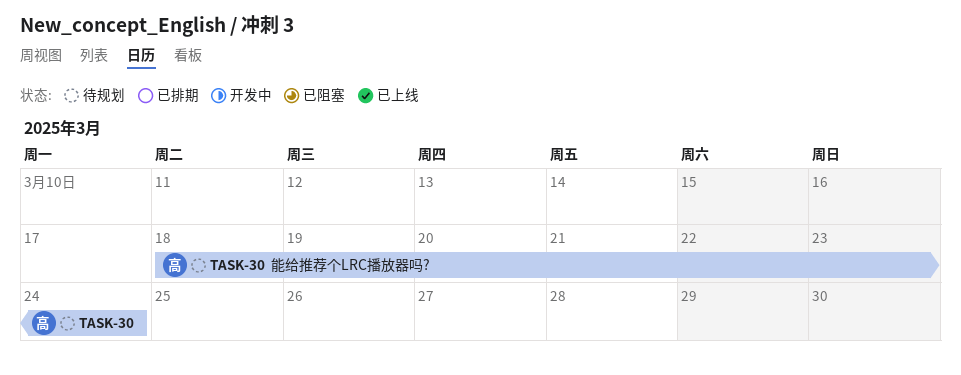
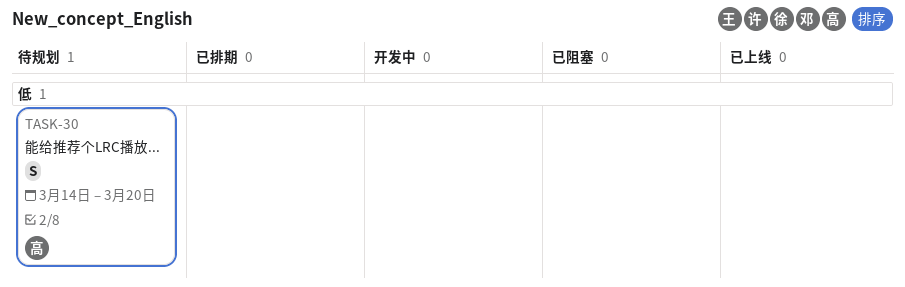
TASK-30, start: Mar 18 -> Mar 14
TASK-30, due: Mar 24 -> Mar 20

